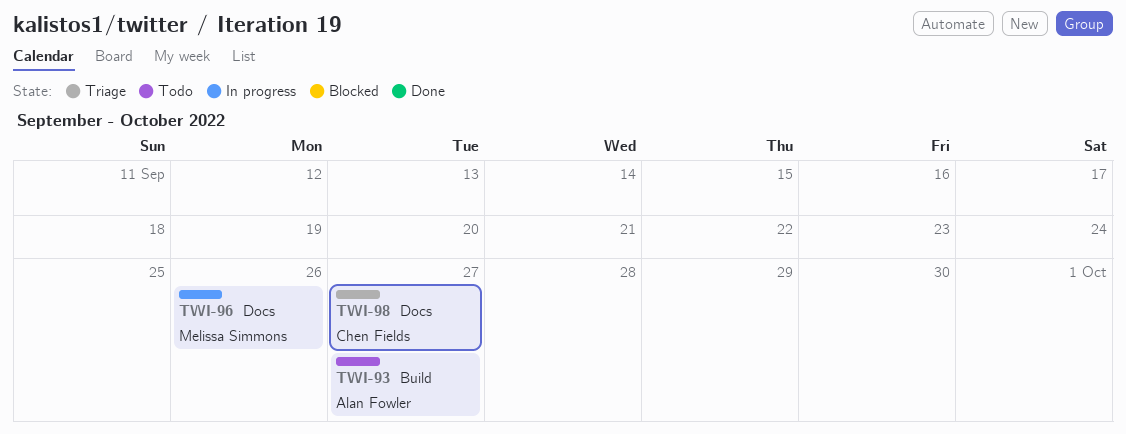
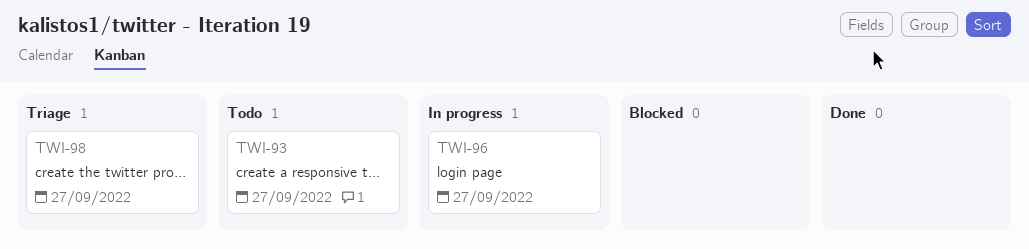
TWI-96, due: Sep 26 -> Sep 27

